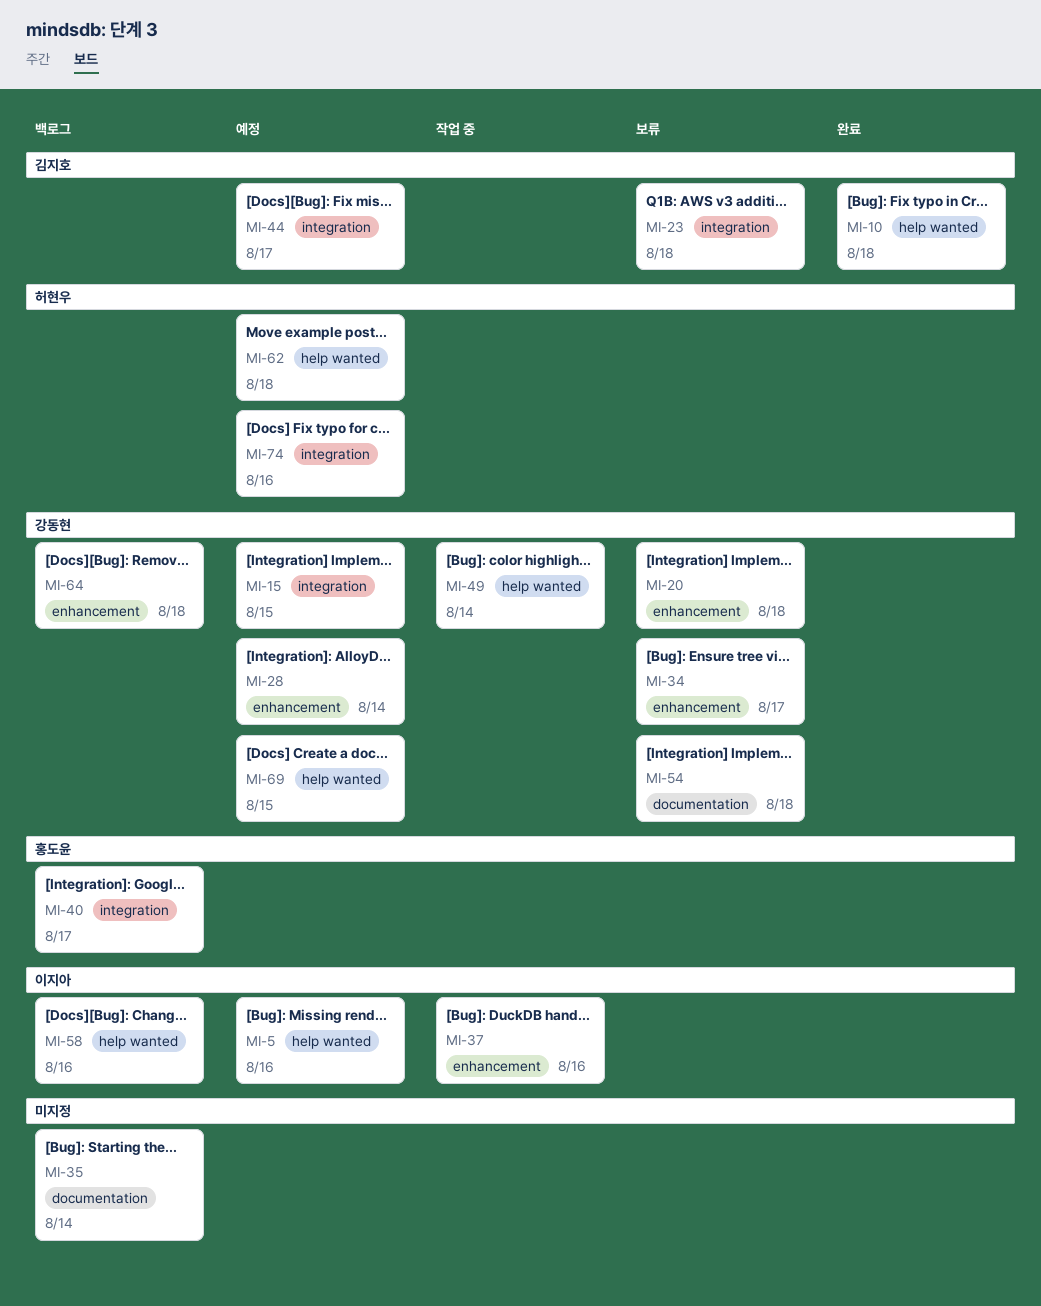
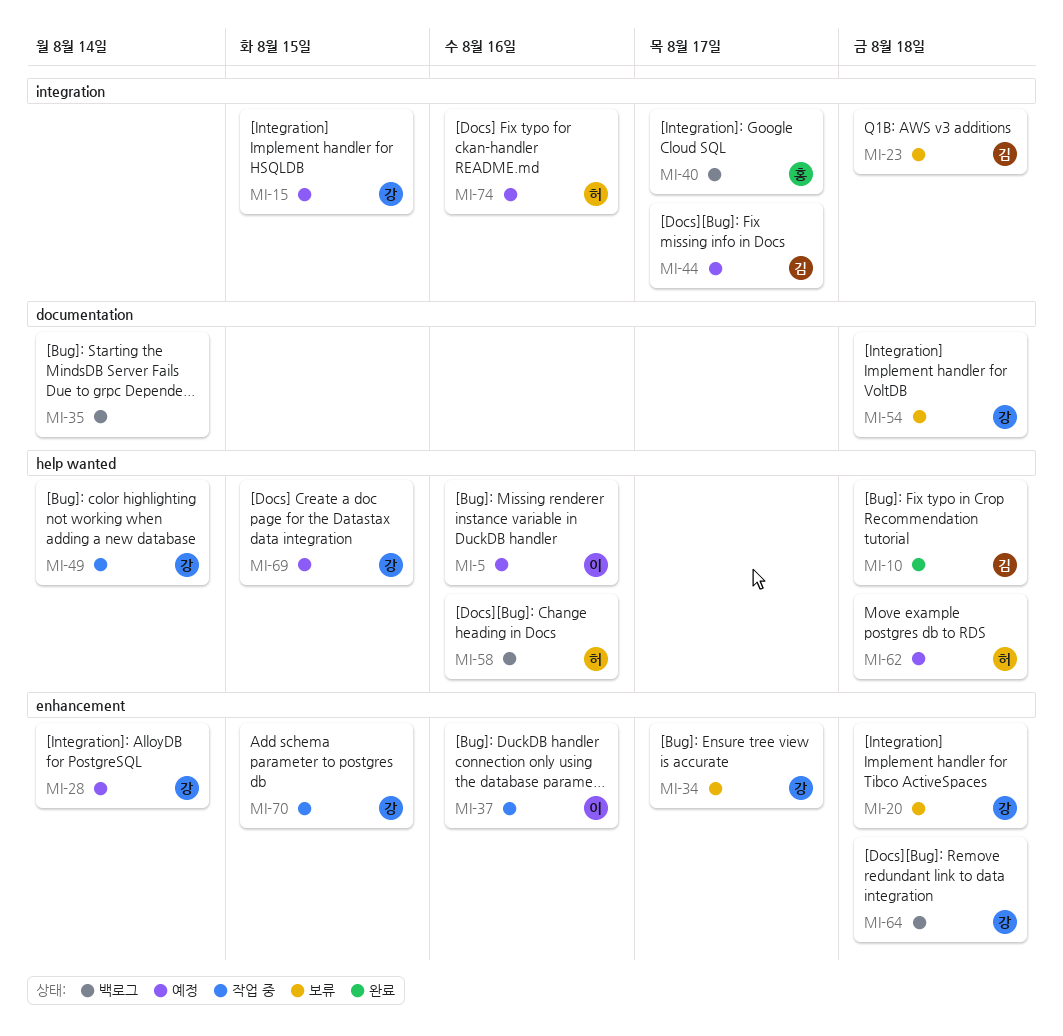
MI-58, owner: 이지아 -> 허현우
MI-70: none -> present

